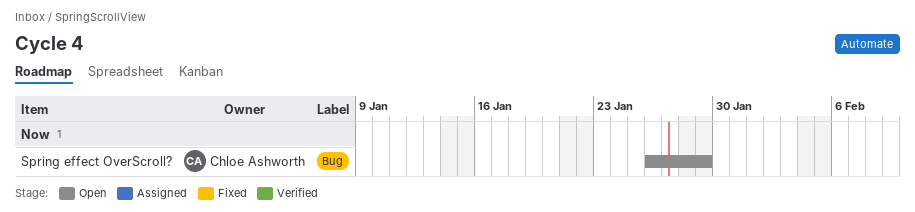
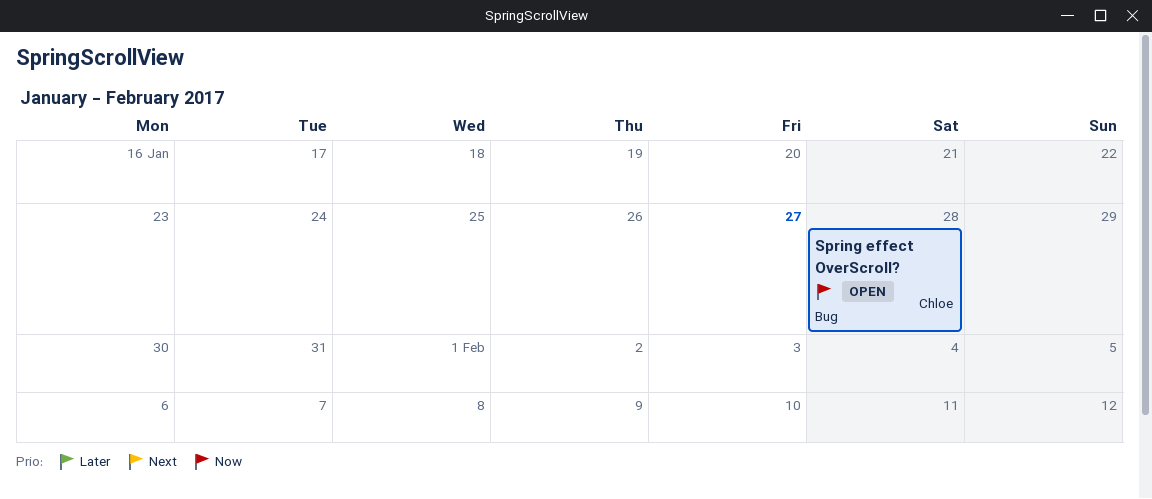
Spring effect OverScroll?, due: Jan 29 -> Jan 28

